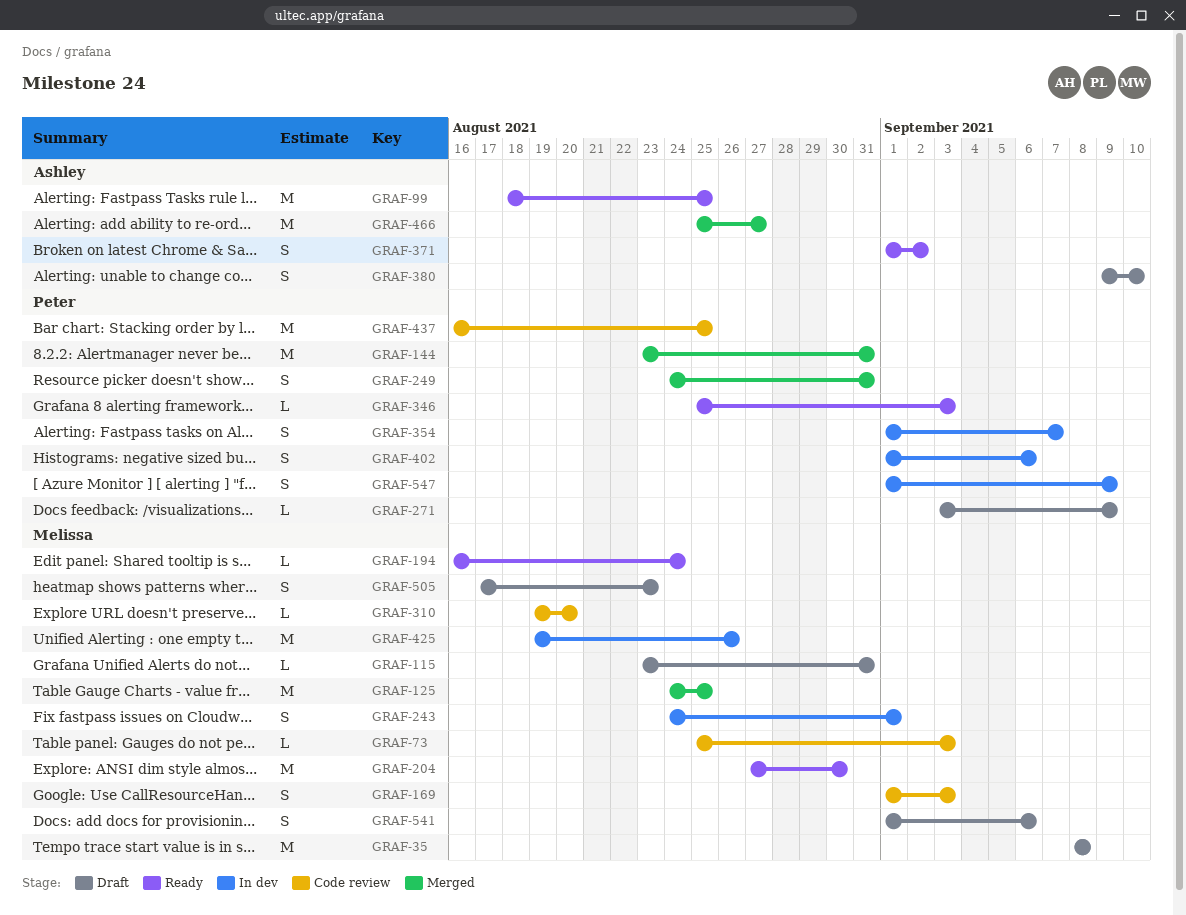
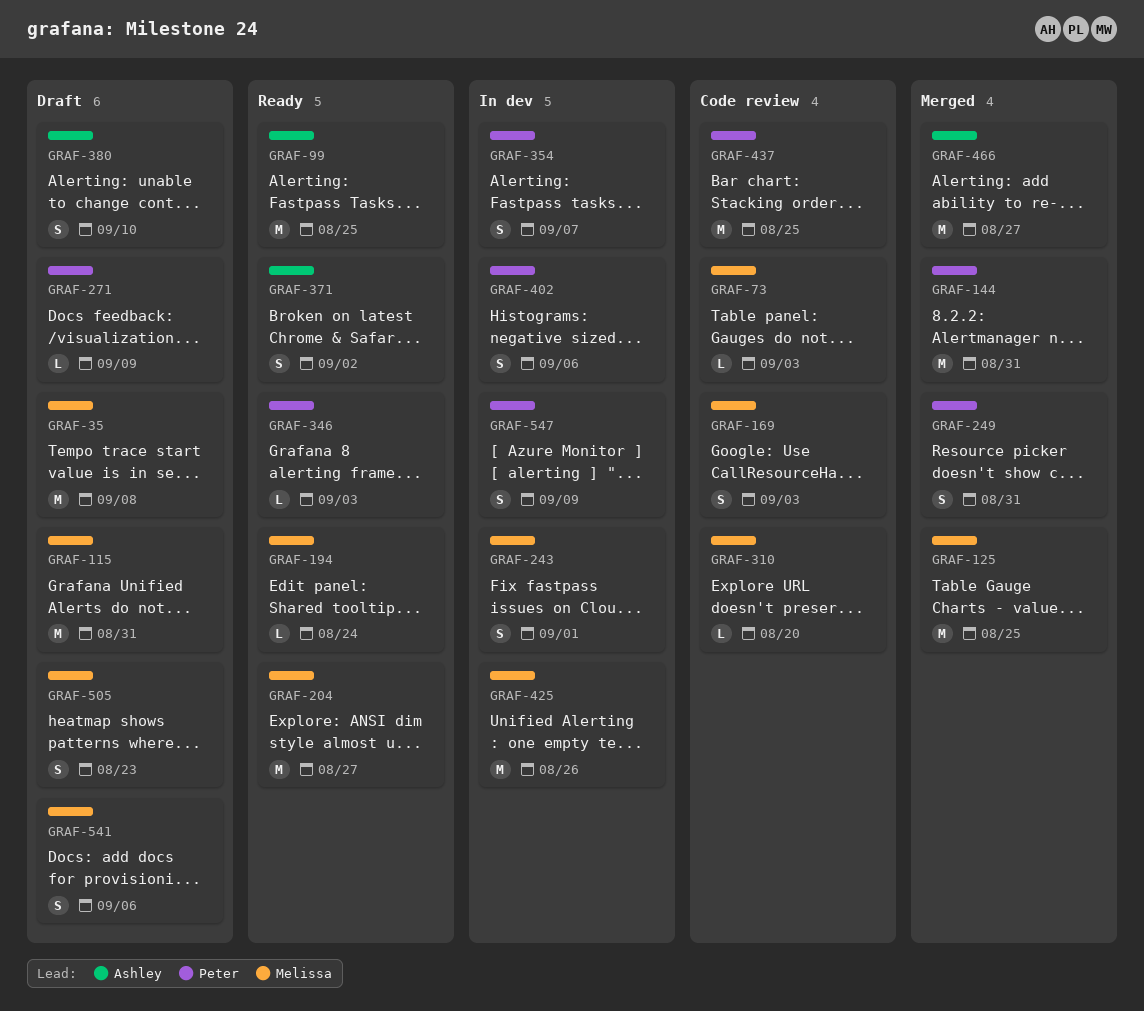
GRAF-115, estimate: L -> M
GRAF-204, due: Aug 30 -> Aug 27

